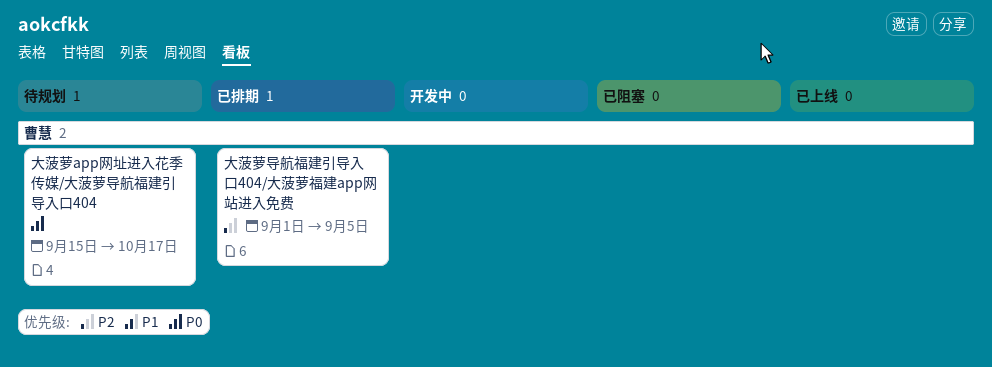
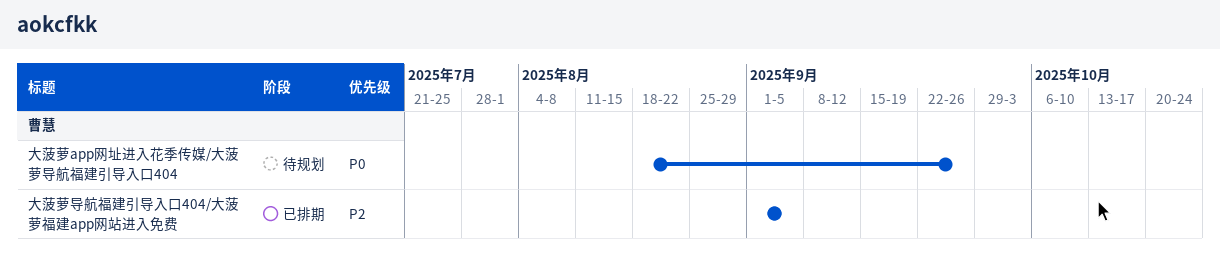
大菠萝app网址进入花季传媒/大菠萝导航福建引导入口404, start: Sep 15 -> Aug 18
大菠萝app网址进入花季传媒/大菠萝导航福建引导入口404, due: Oct 17 -> Sep 26

